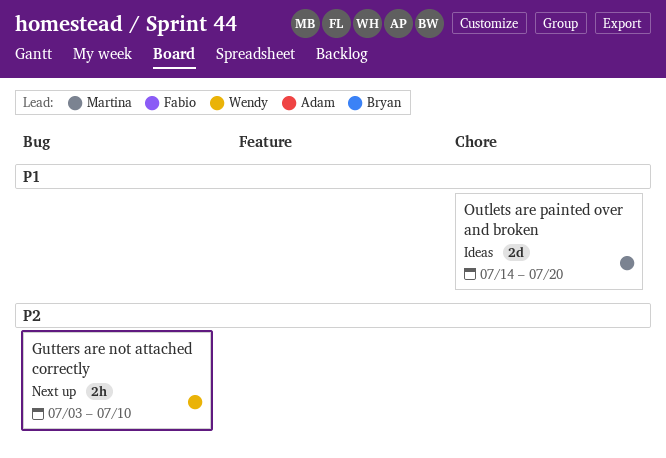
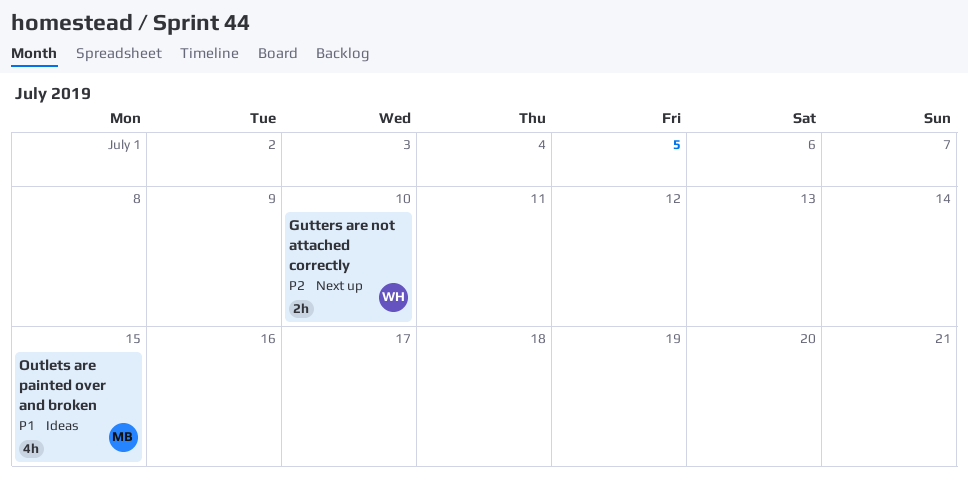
Outlets are painted over and broken, estimate: 2d -> 4h
Outlets are painted over and broken, due: Jul 20 -> Jul 15

